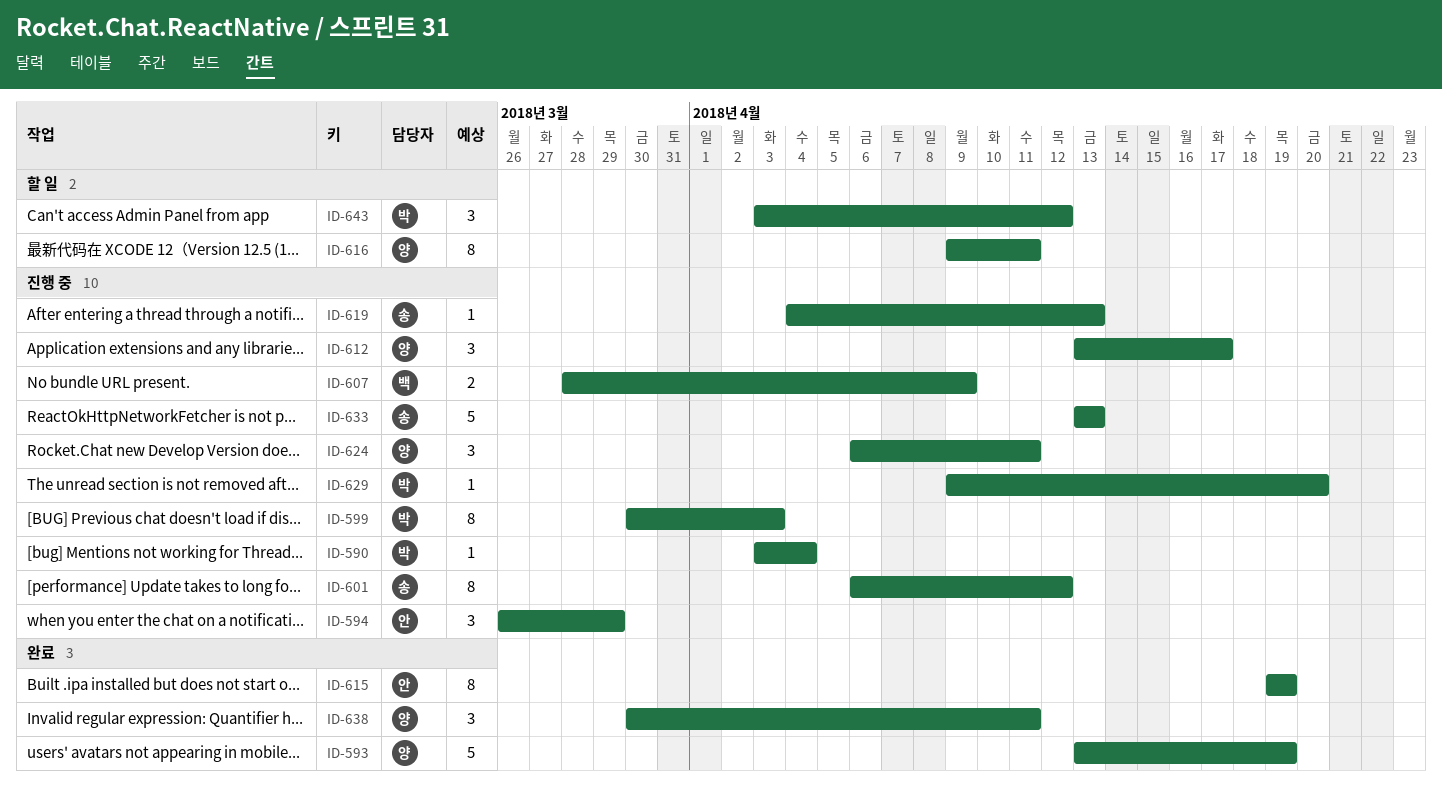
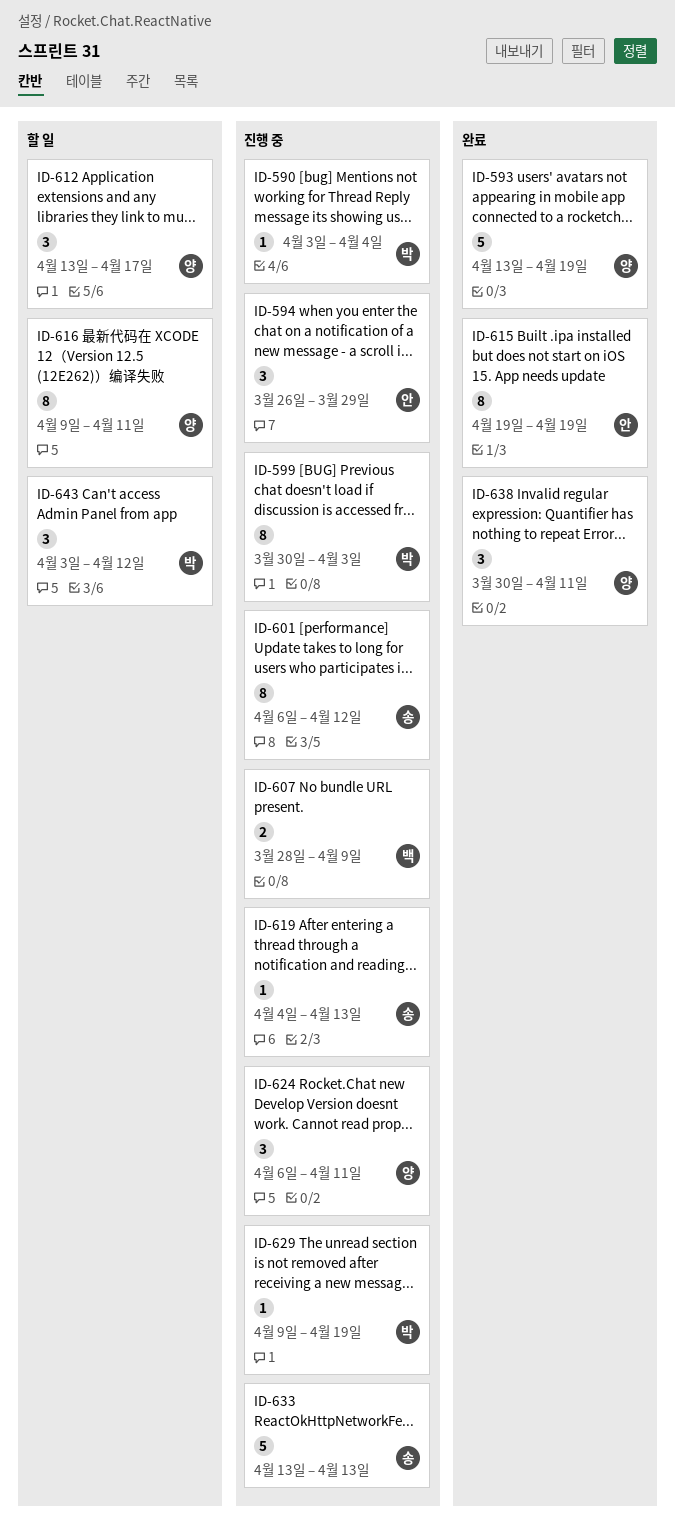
ID-612, status: 진행 중 -> 할 일
ID-629, due: Apr 20 -> Apr 19

